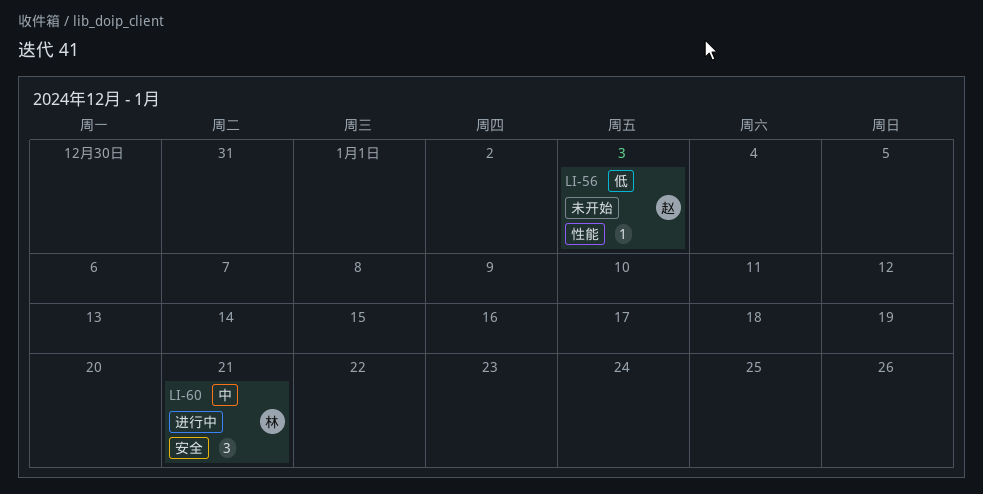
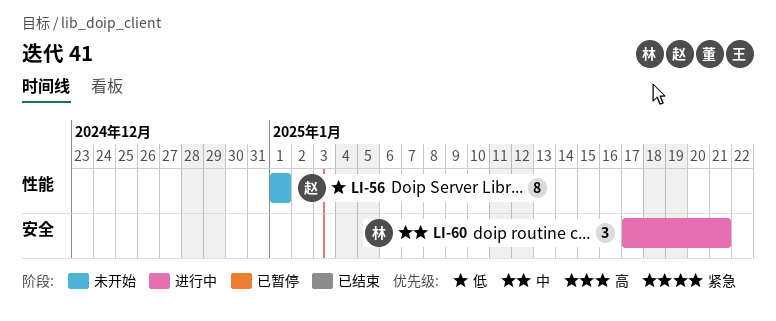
LI-56, estimate: 1 -> 8
LI-56, due: Jan 3 -> Jan 1

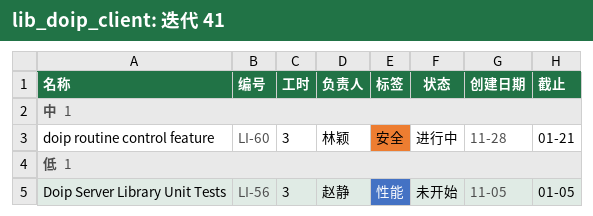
LI-56, estimate: 8 -> 3
LI-56, due: Jan 1 -> Jan 5

